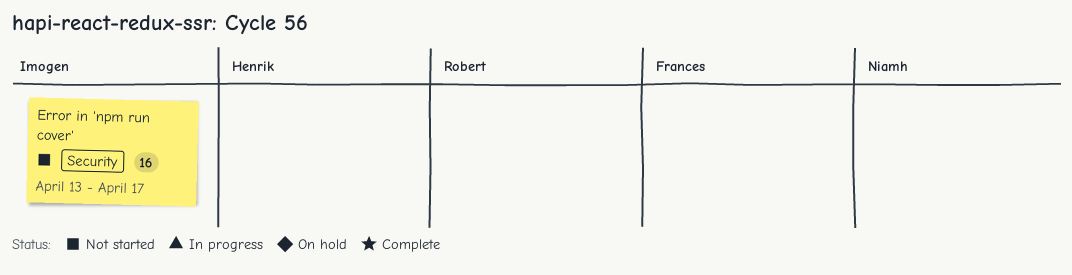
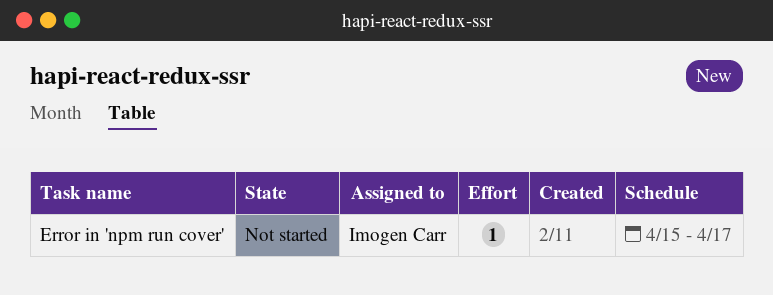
Error in 'npm run cover', estimate: 16 -> 1
Error in 'npm run cover', start: Apr 13 -> Apr 15

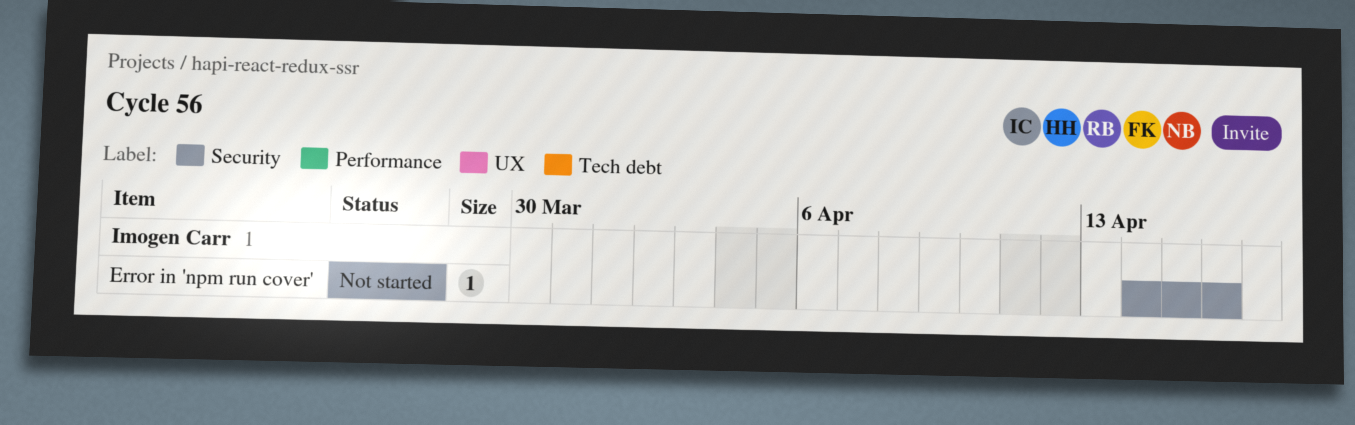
Error in 'npm run cover', start: Apr 15 -> Apr 14
Error in 'npm run cover', due: Apr 17 -> Apr 16

